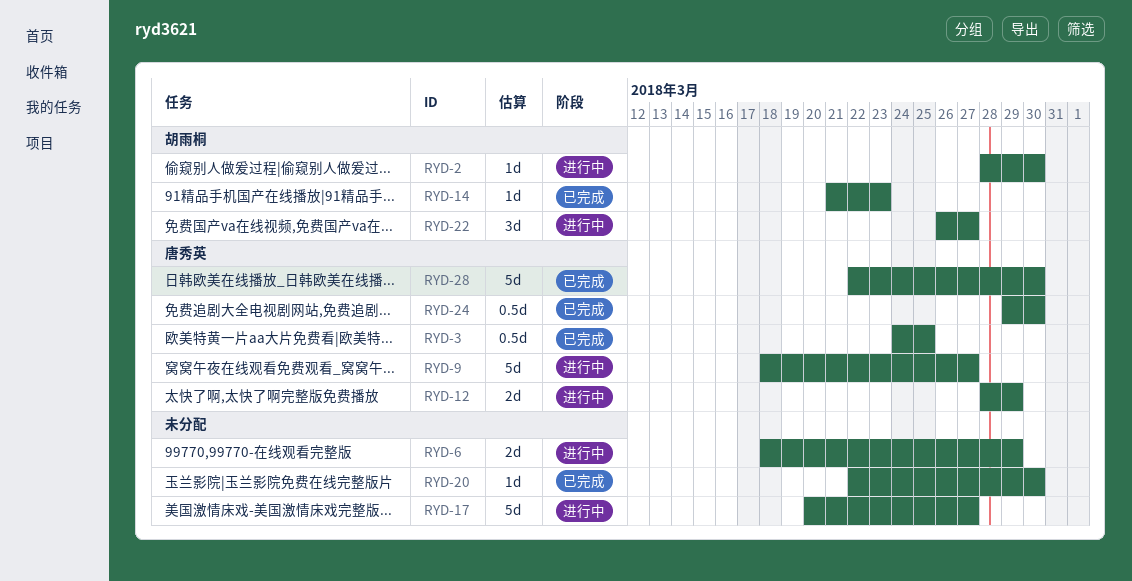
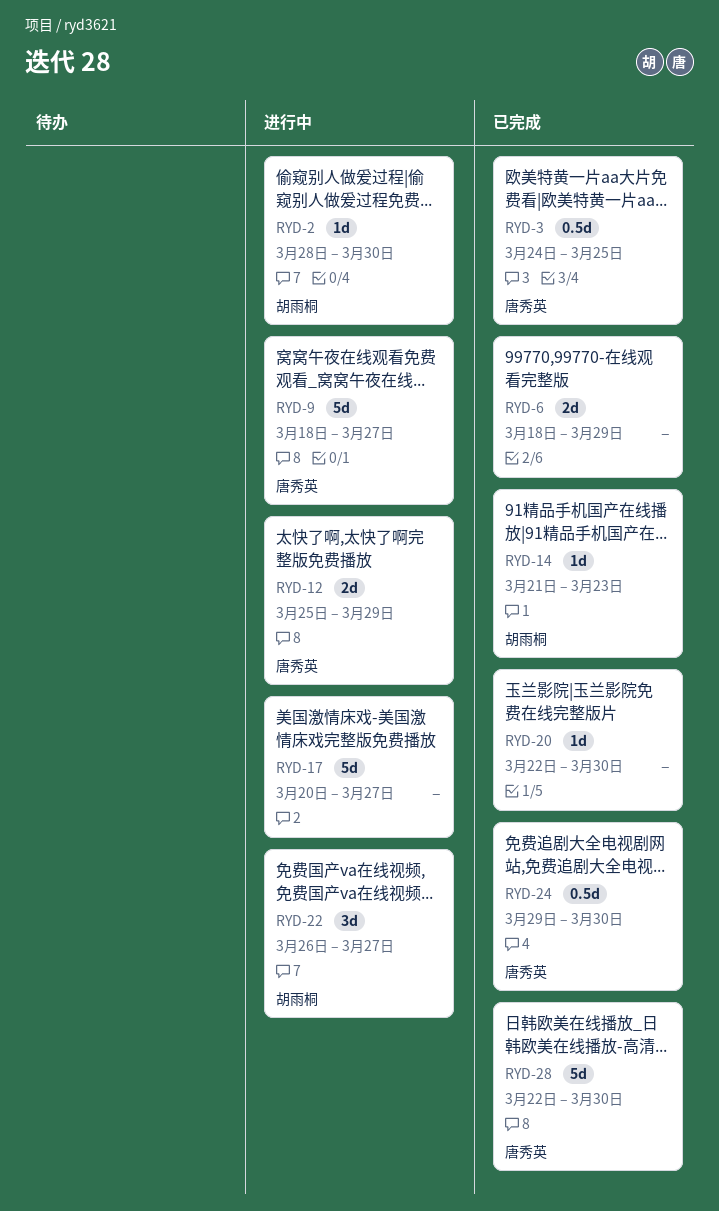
RYD-6, status: 进行中 -> 已完成
RYD-12, start: Mar 28 -> Mar 25

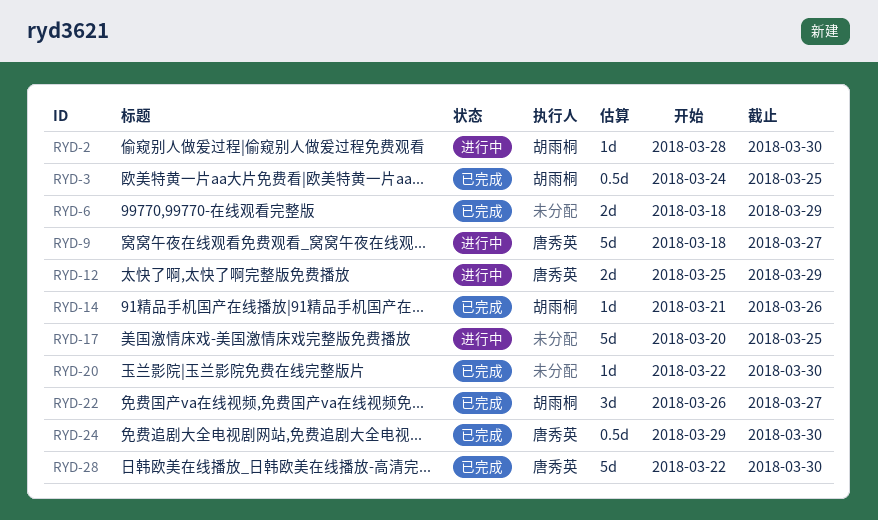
RYD-3, owner: 唐秀英 -> 胡雨桐
RYD-14, due: Mar 23 -> Mar 26
RYD-17, due: Mar 27 -> Mar 25
RYD-22, status: 进行中 -> 已完成

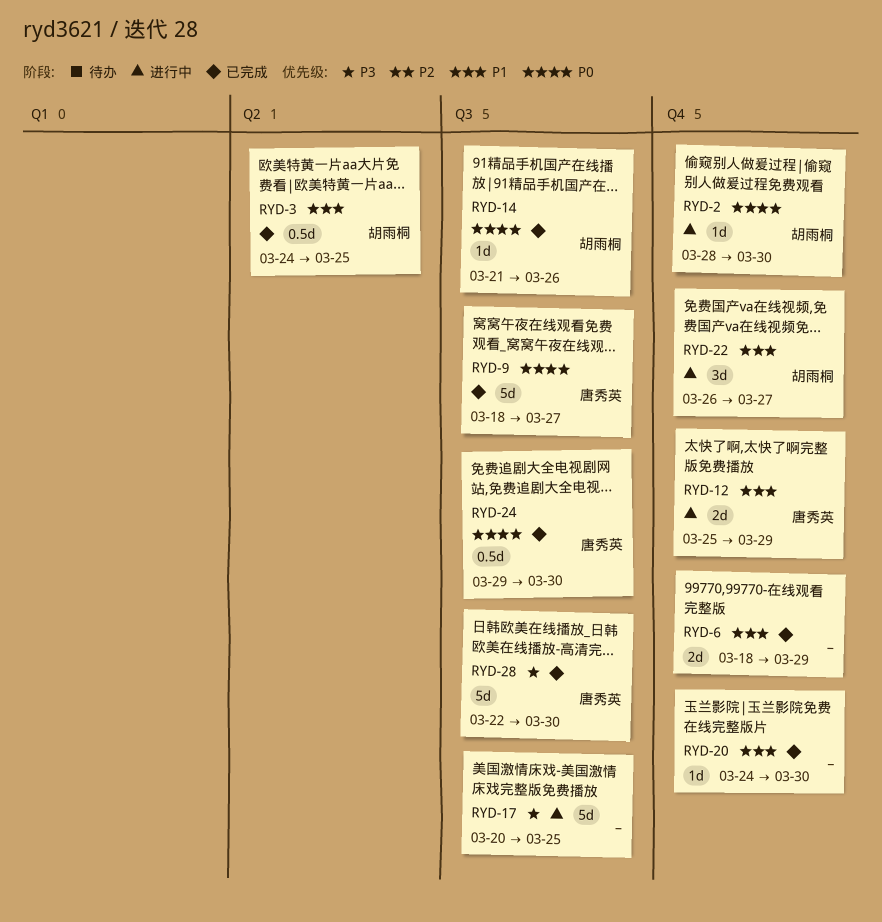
RYD-9, status: 进行中 -> 已完成
RYD-20, start: Mar 22 -> Mar 24
RYD-22, status: 已完成 -> 进行中

